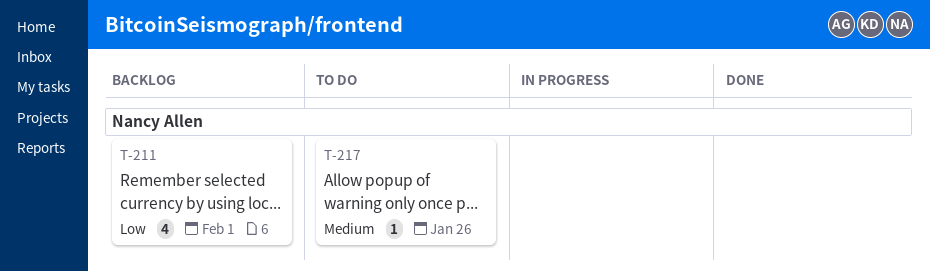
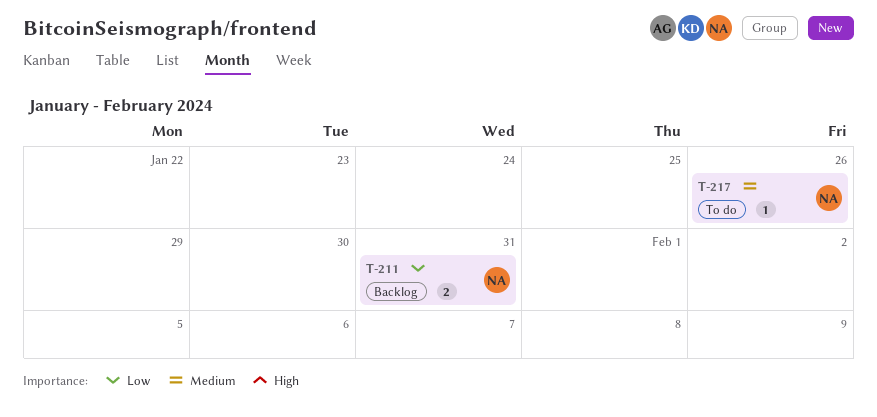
T-211, estimate: 4 -> 2
T-211, due: Feb 1 -> Jan 31

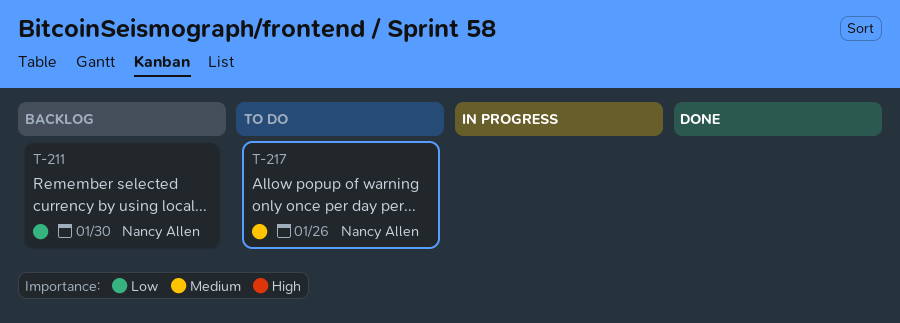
T-211, due: Jan 31 -> Jan 30

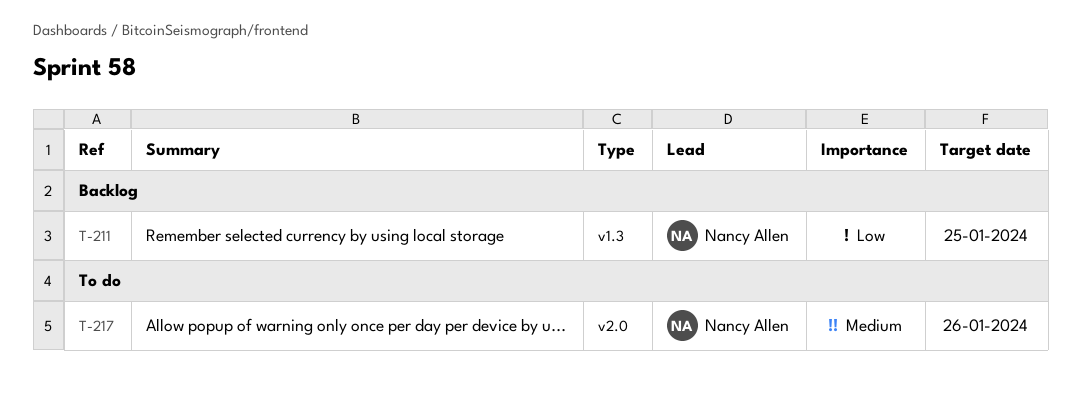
T-211, due: Jan 30 -> Jan 25

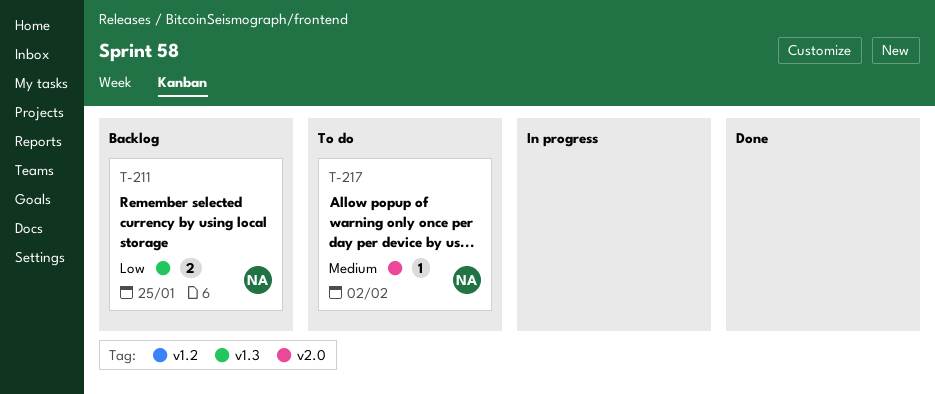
T-217, due: Jan 26 -> Feb 2

